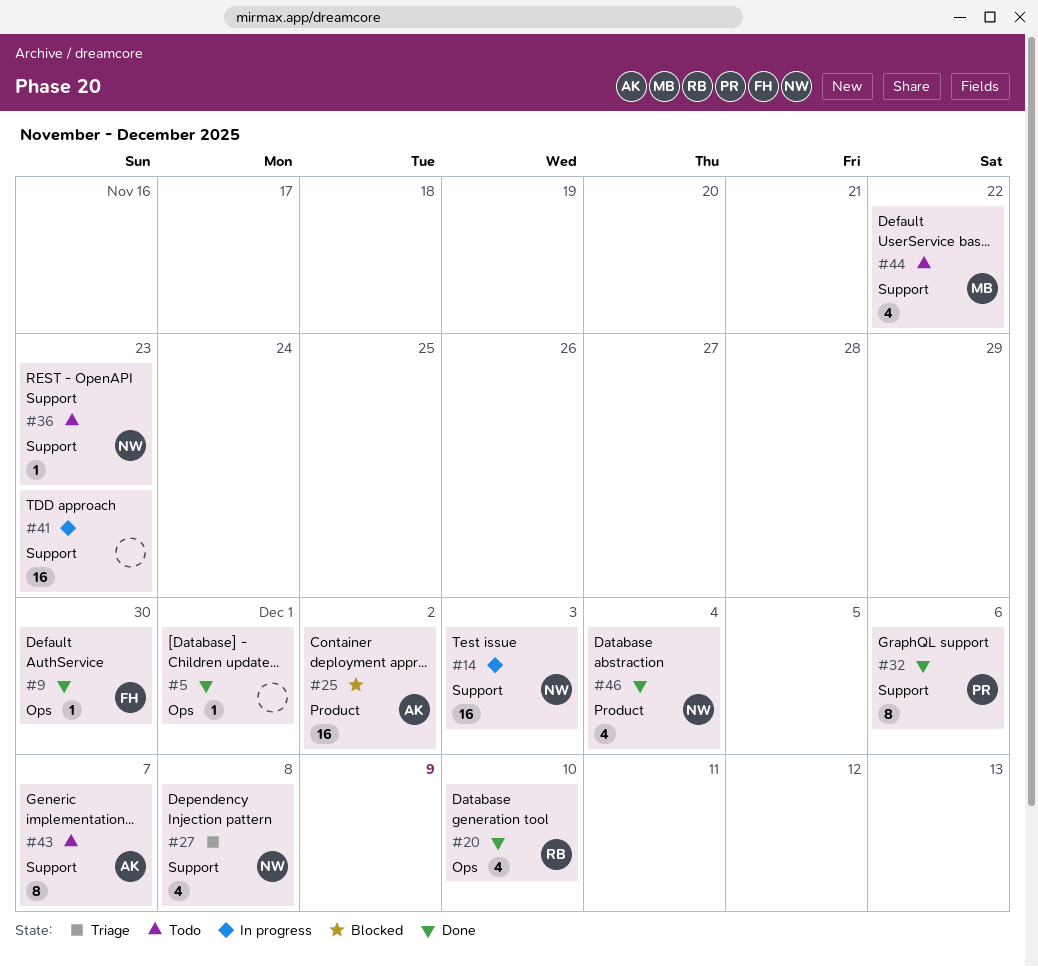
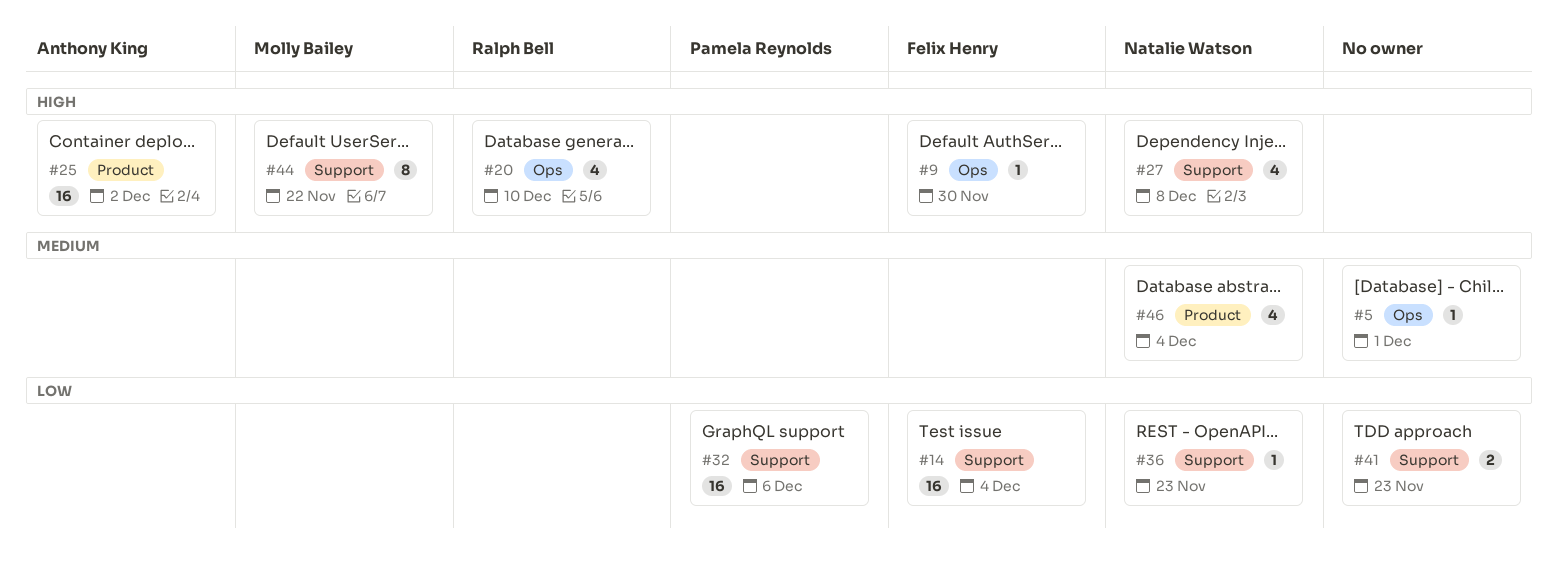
#14, owner: Natalie Watson -> Felix Henry
#14, due: Dec 3 -> Dec 4
#32, estimate: 8 -> 16
#41, estimate: 16 -> 2
#43: present -> none
#44, estimate: 4 -> 8

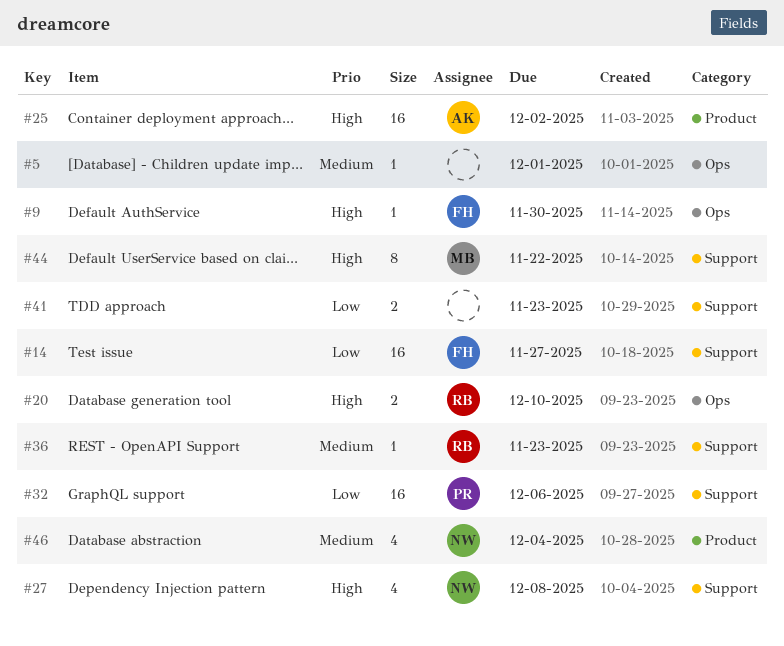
#14, due: Dec 4 -> Nov 27
#20, estimate: 4 -> 2
#36, owner: Natalie Watson -> Ralph Bell
#36, priority: Low -> Medium

